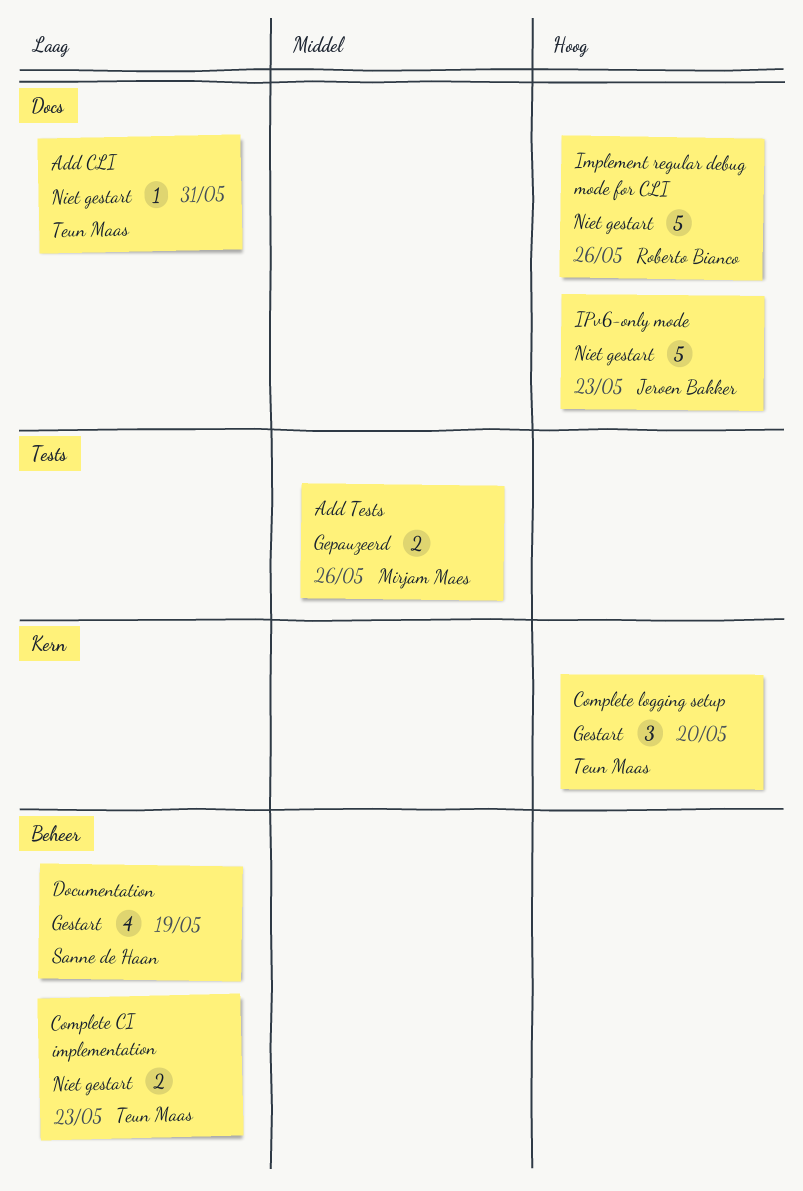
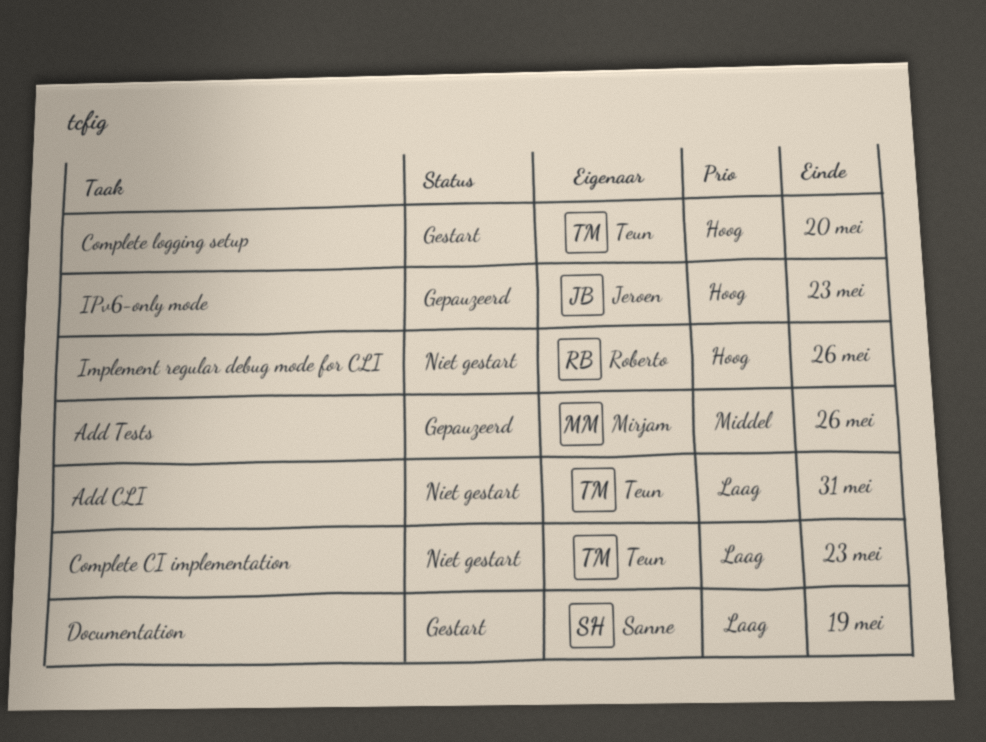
IPv6-only mode, status: Niet gestart -> Gepauzeerd

